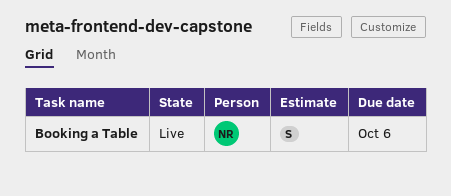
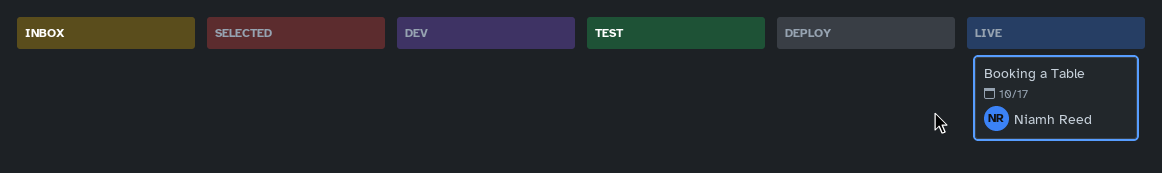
Booking a Table, due: Oct 6 -> Oct 17

